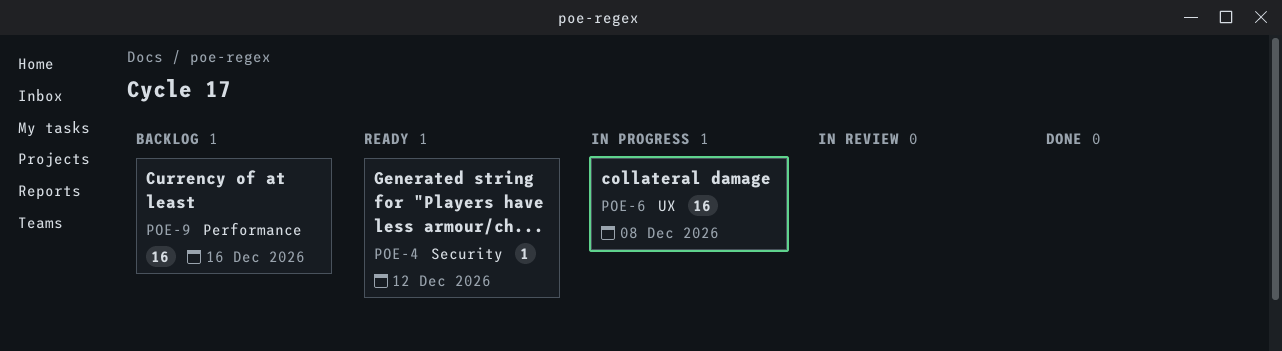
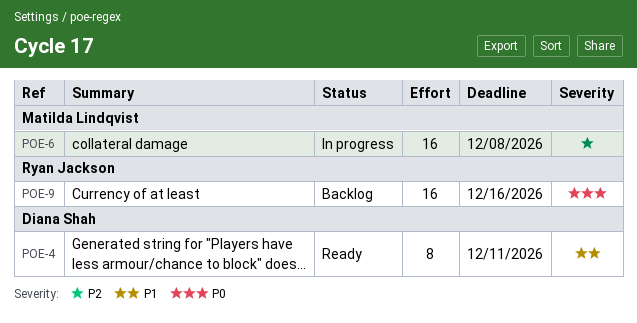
POE-4, estimate: 1 -> 8
POE-4, due: Dec 12 -> Dec 11

